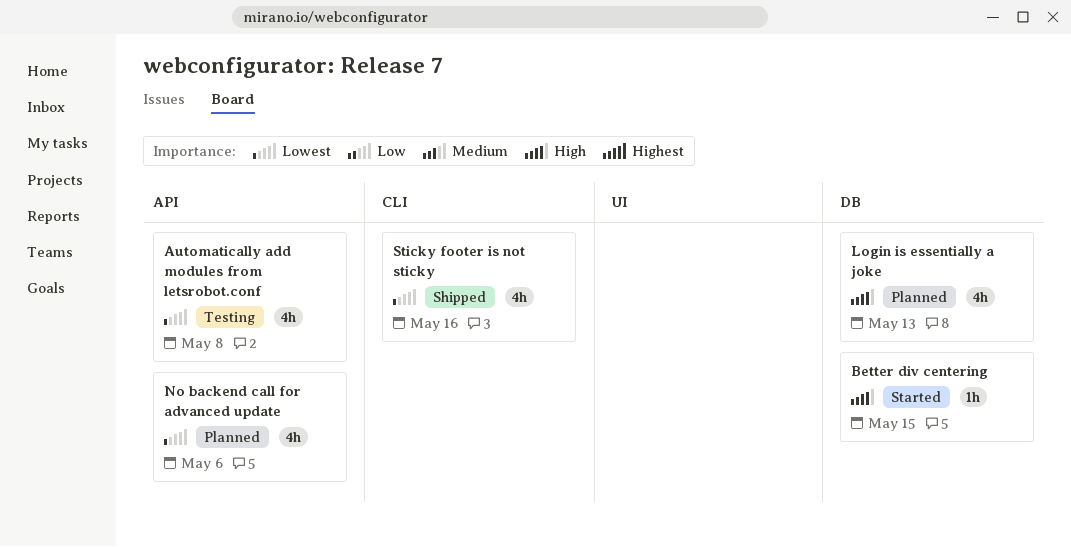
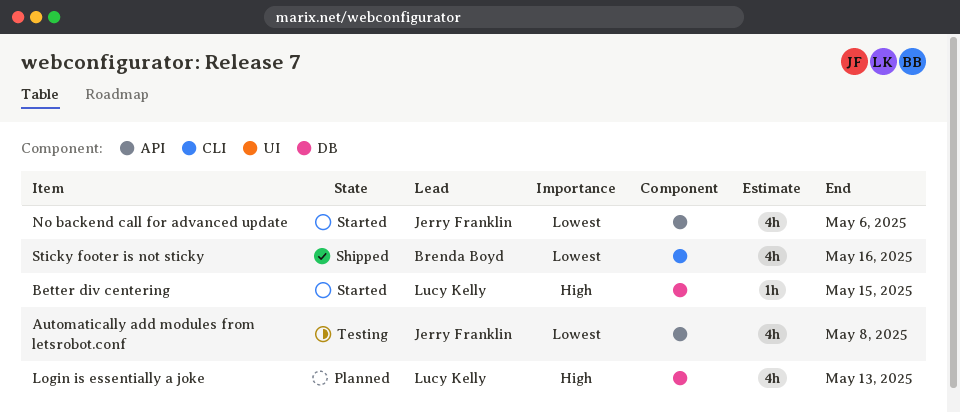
No backend call for advanced update, status: Planned -> Started

